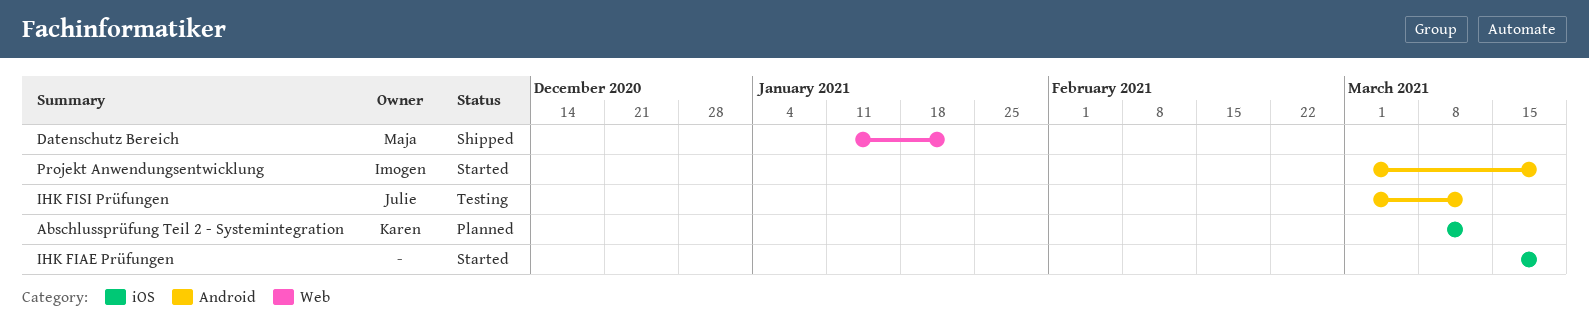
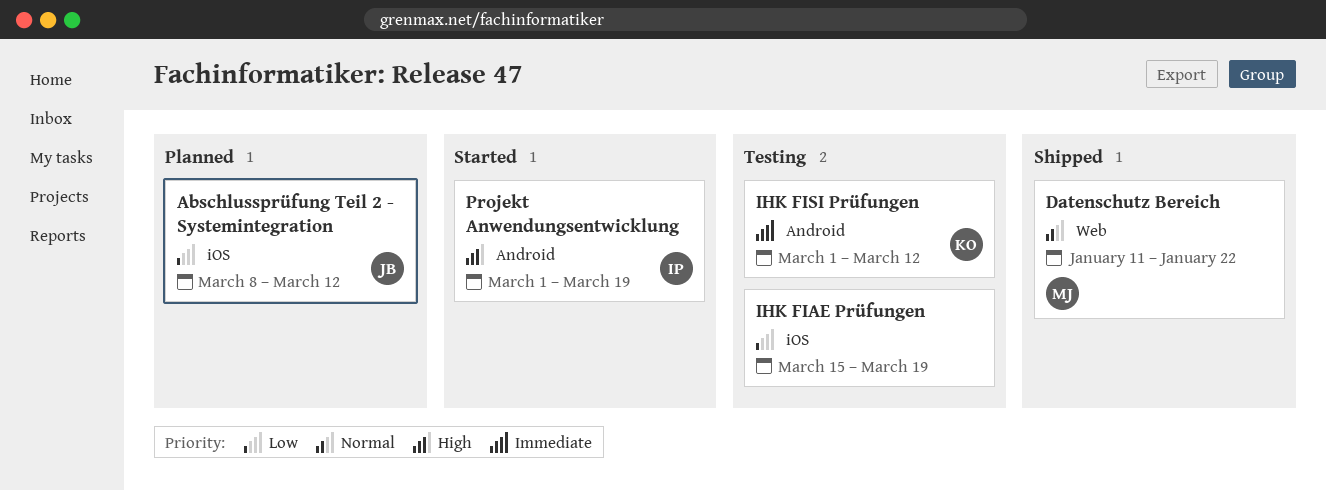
Abschlussprüfung Teil 2 - Systemintegration, owner: Karen -> Julie
IHK FIAE Prüfungen, status: Started -> Testing
IHK FISI Prüfungen, owner: Julie -> Karen

